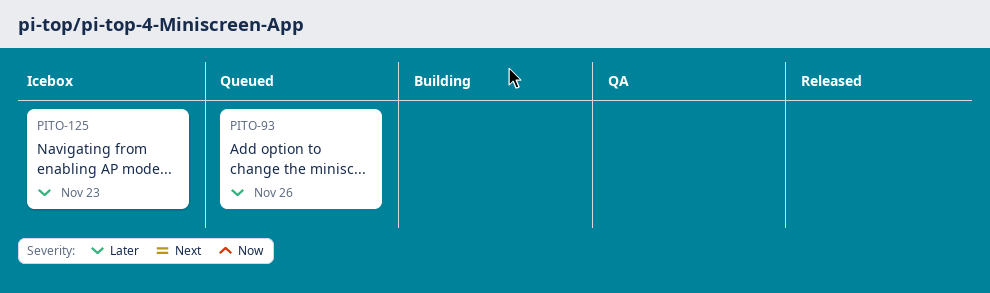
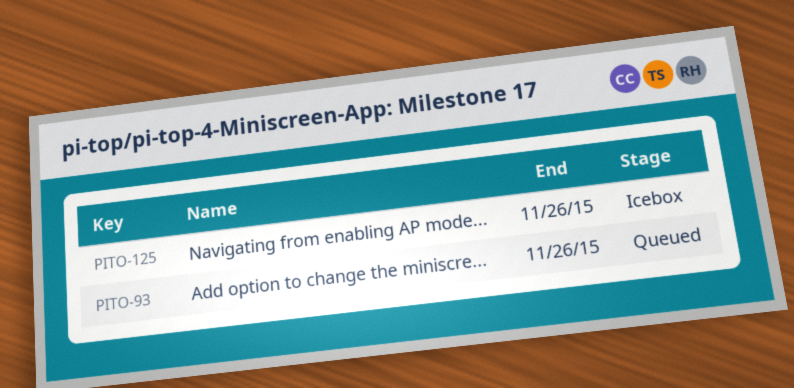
PITO-125, due: Nov 23 -> Nov 26

